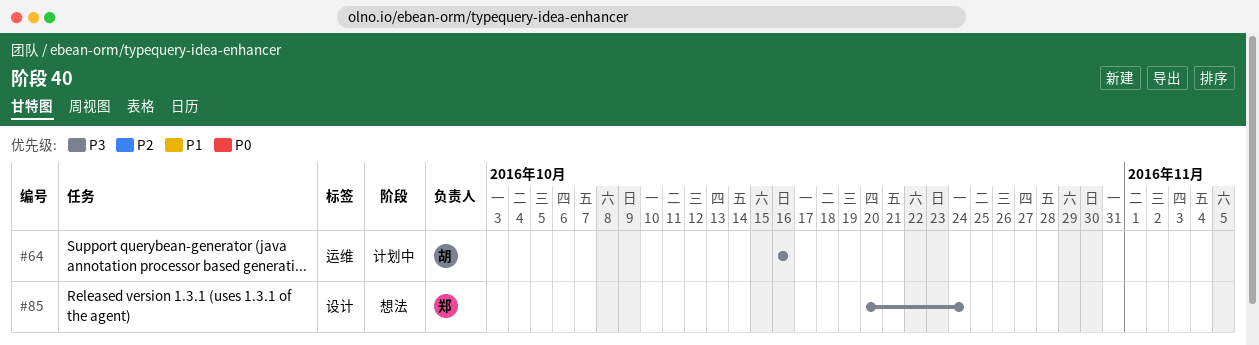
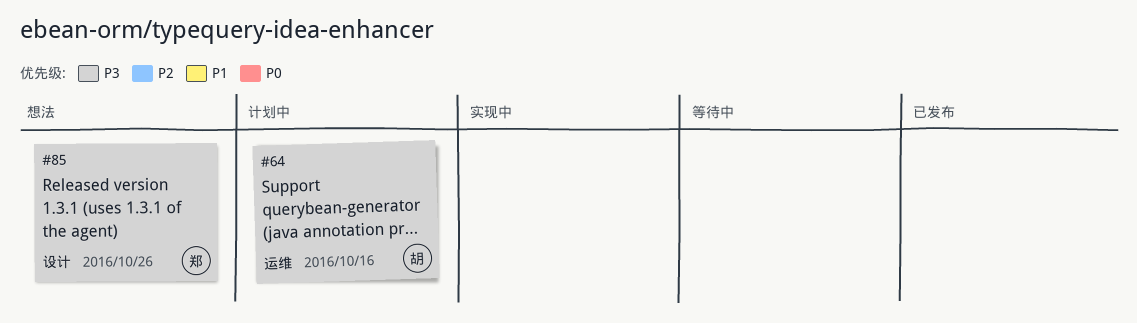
#85, due: Oct 24 -> Oct 26

